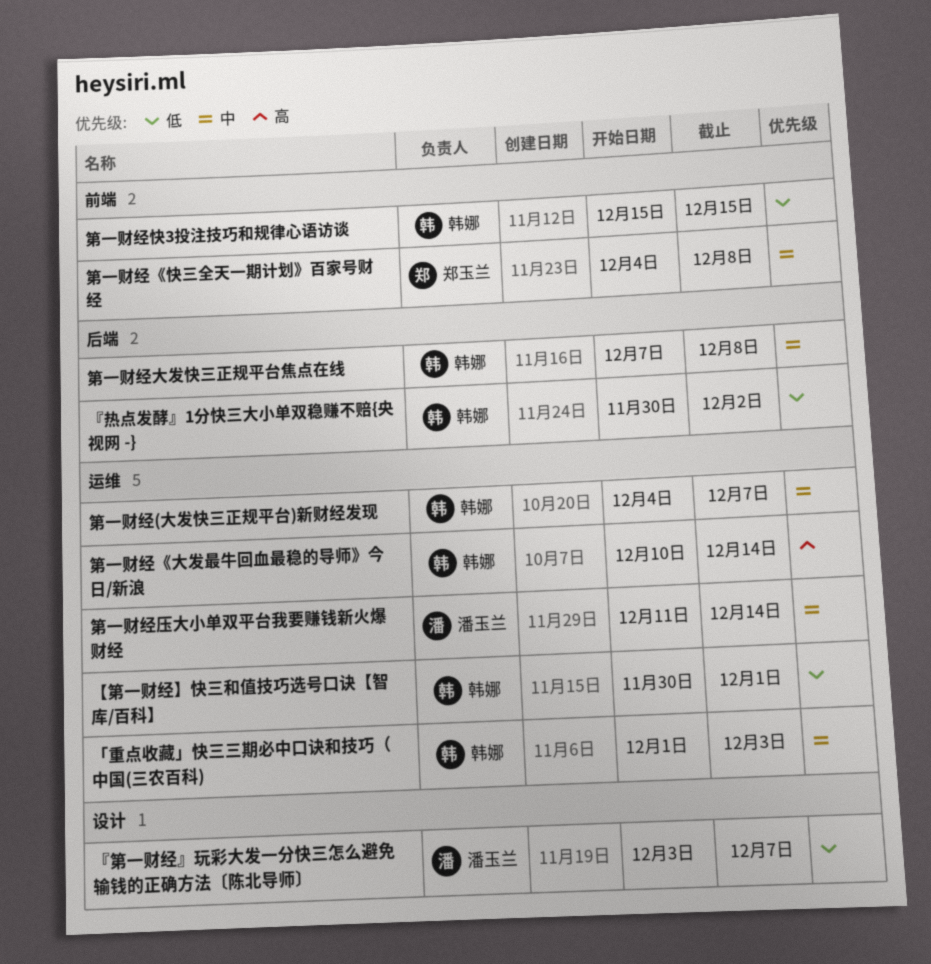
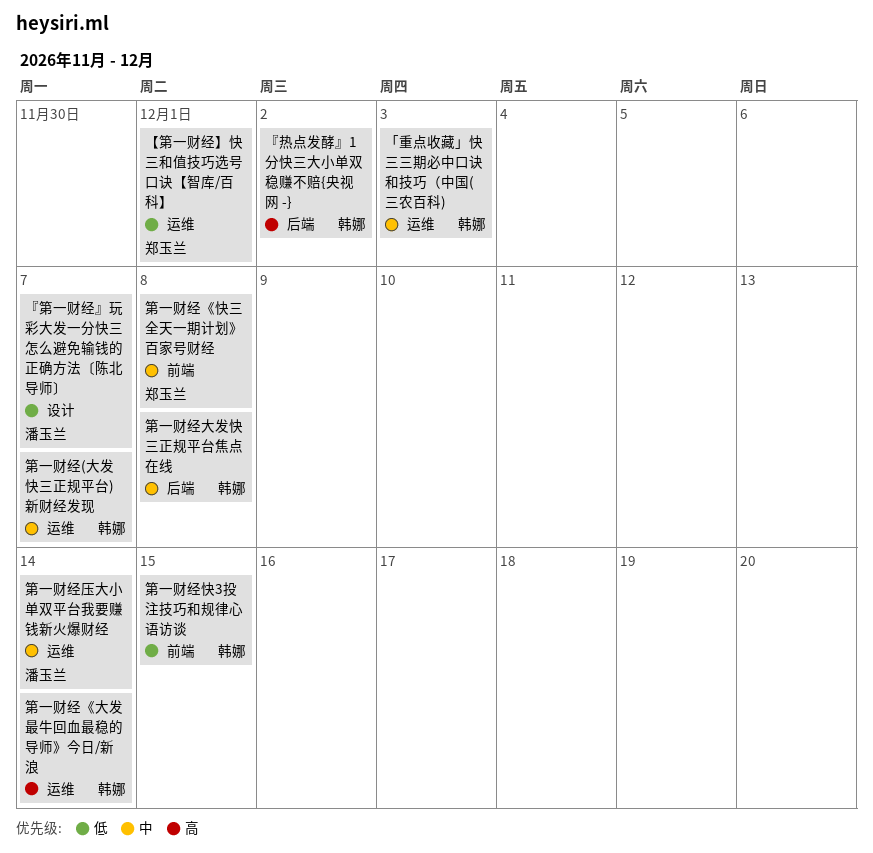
『热点发酵』1分快三大小单双稳赚不赔{央视网 -}, priority: 低 -> 高
【第一财经】快三和值技巧选号口诀【智库/百科】, owner: 韩娜 -> 郑玉兰

